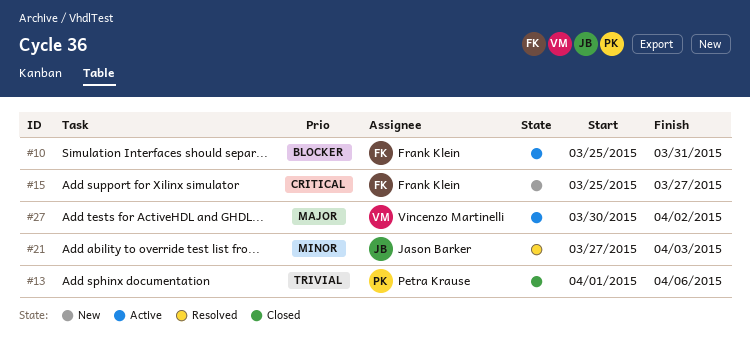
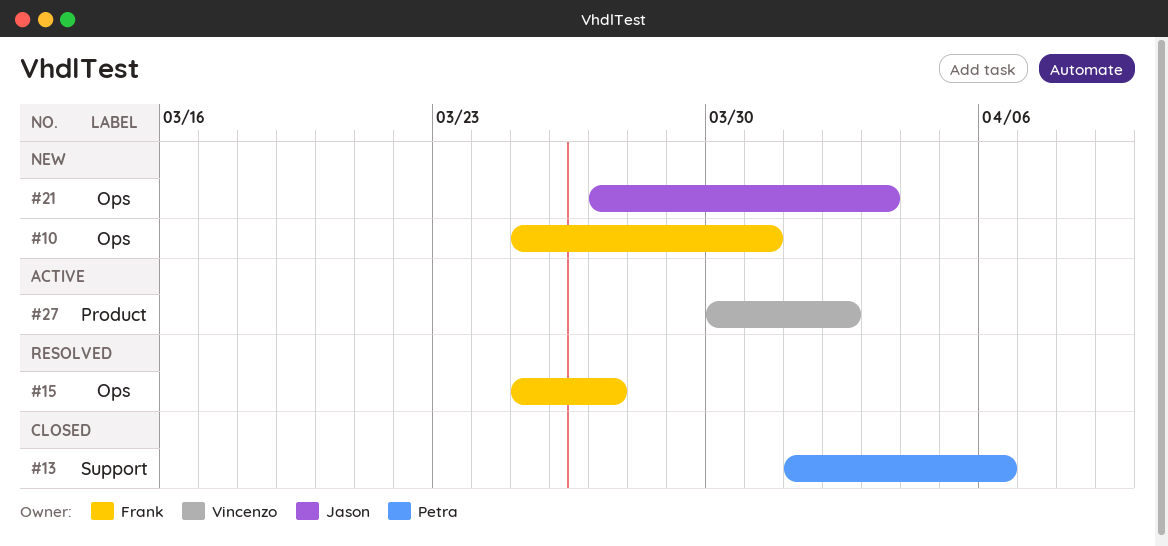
#10, status: Active -> New
#15, status: New -> Resolved
#21, status: Resolved -> New

